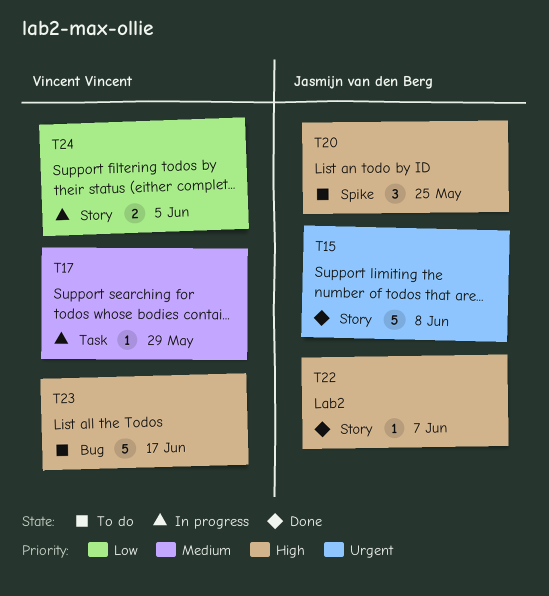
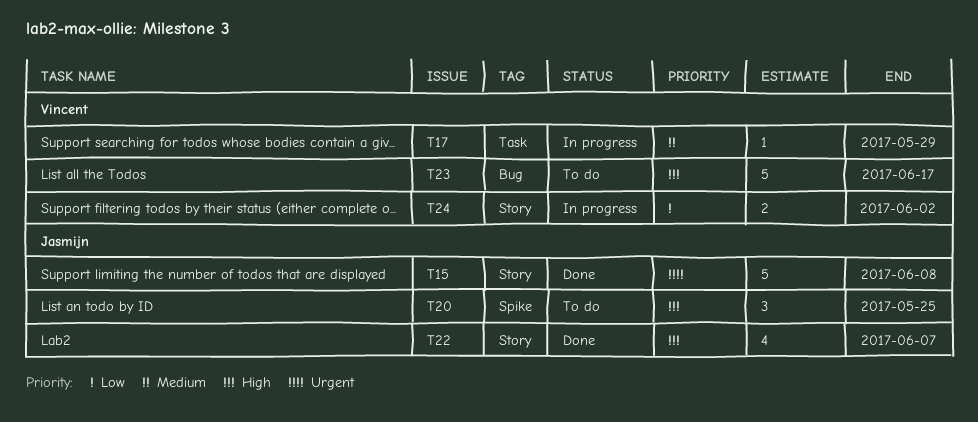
T22, estimate: 1 -> 4
T24, due: Jun 5 -> Jun 2

